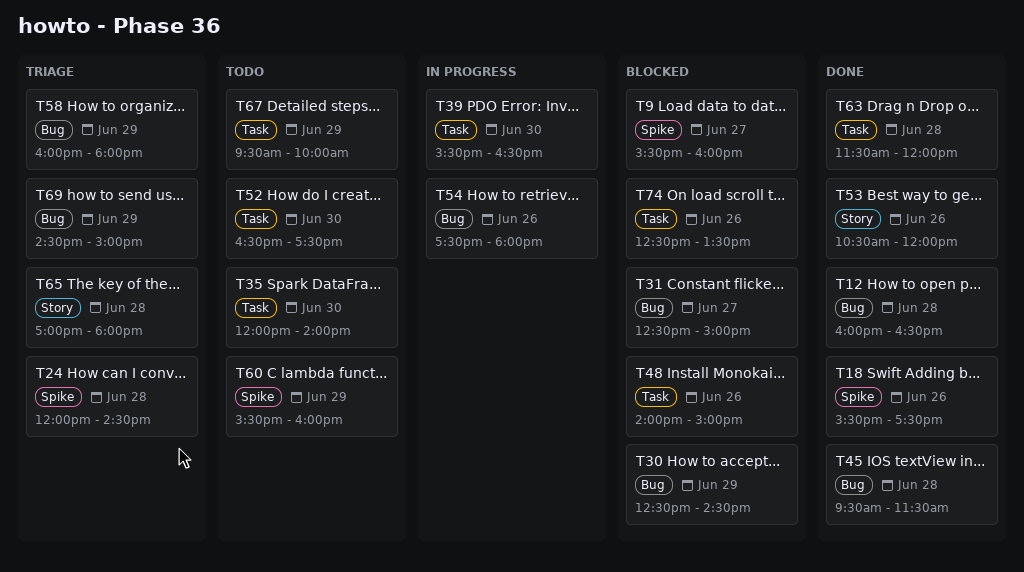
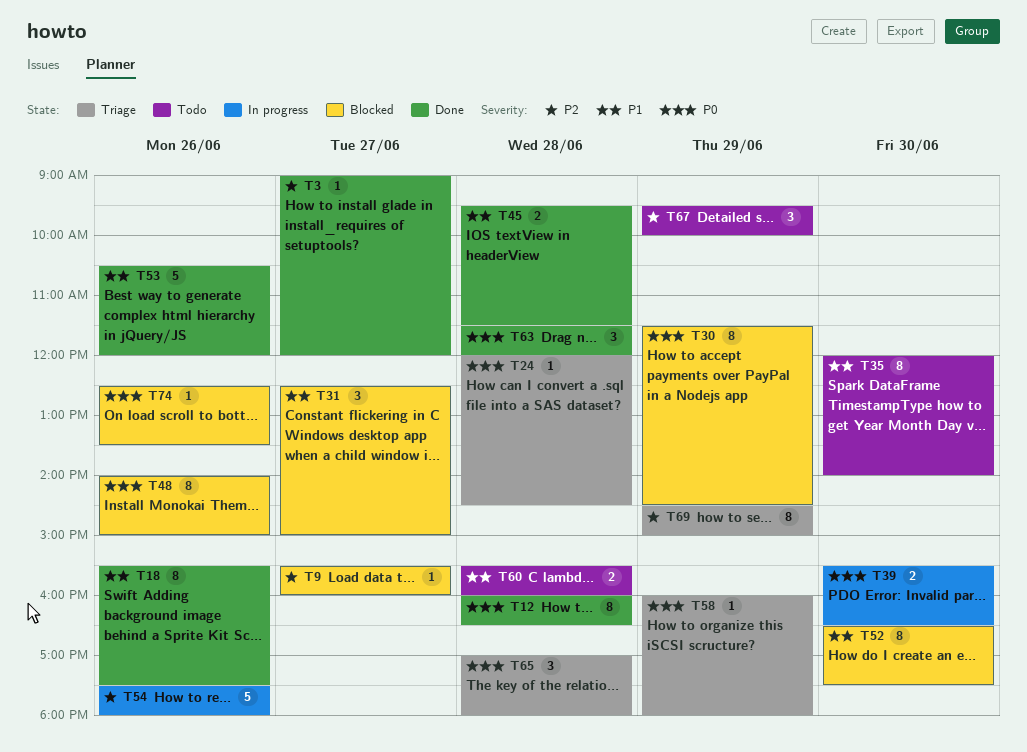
T3: none -> present
T30, begins: 12:30 -> 11:30
T52, status: Todo -> Blocked
T60, day: Jun 29 -> Jun 28

